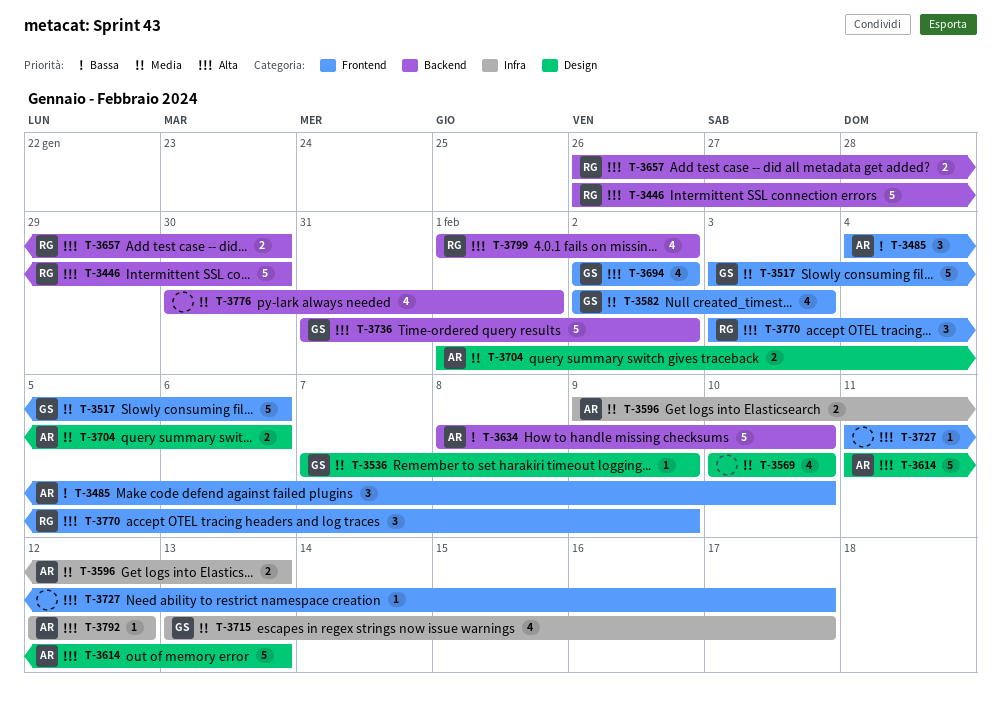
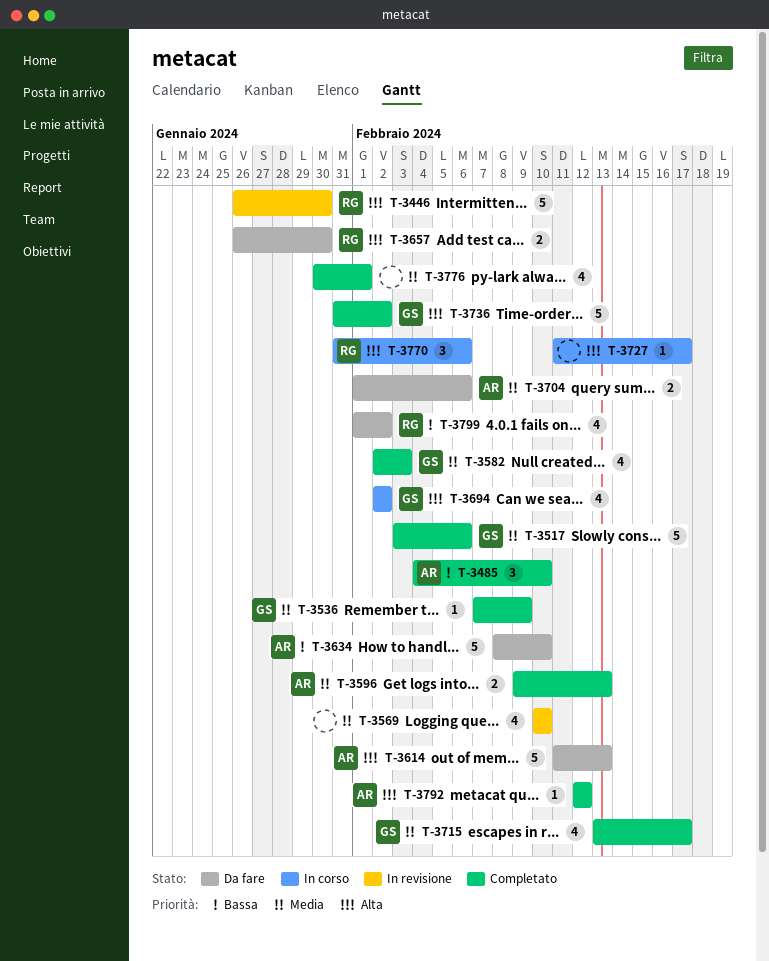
T-3770, start: Feb 3 -> Jan 31
T-3770, due: Feb 9 -> Feb 6
T-3799, priority: Alta -> Bassa

